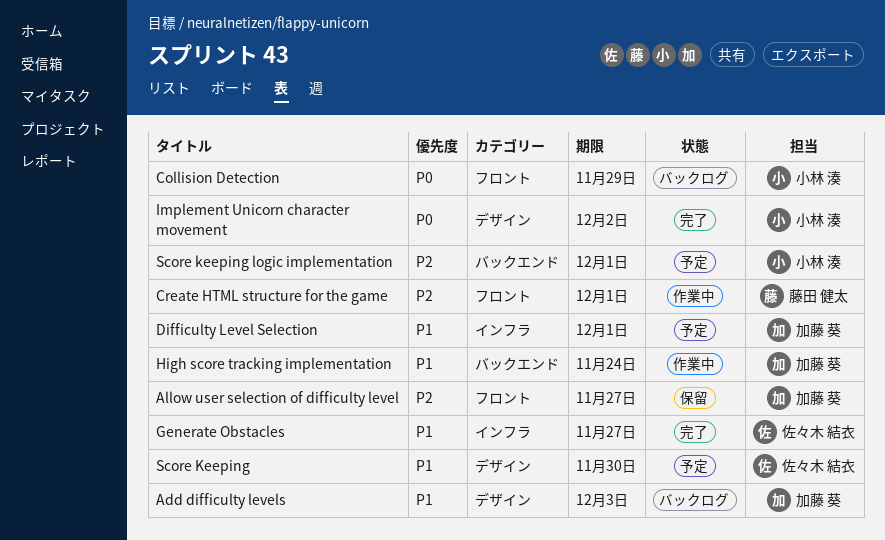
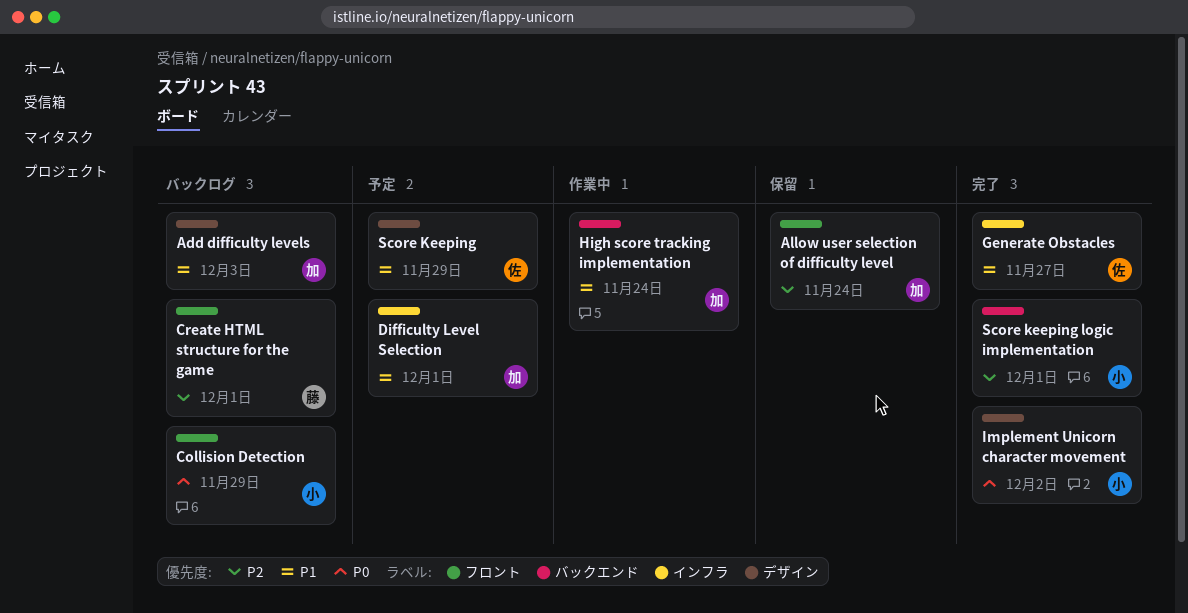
Allow user selection of difficulty level, due: Nov 27 -> Nov 24
Create HTML structure for the game, status: 作業中 -> バックログ
Score Keeping, due: Nov 30 -> Nov 29
Score keeping logic implementation, status: 予定 -> 完了

